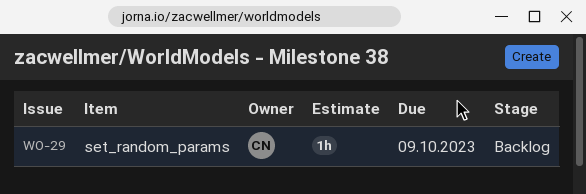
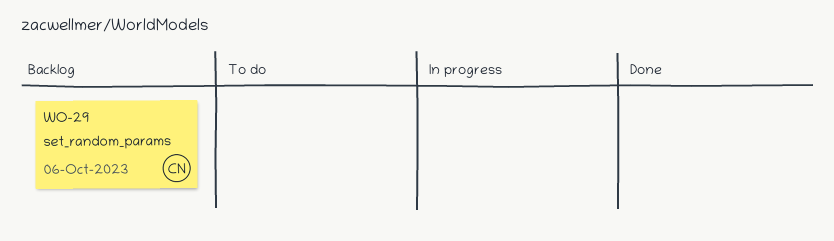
WO-29, due: Oct 9 -> Oct 6

